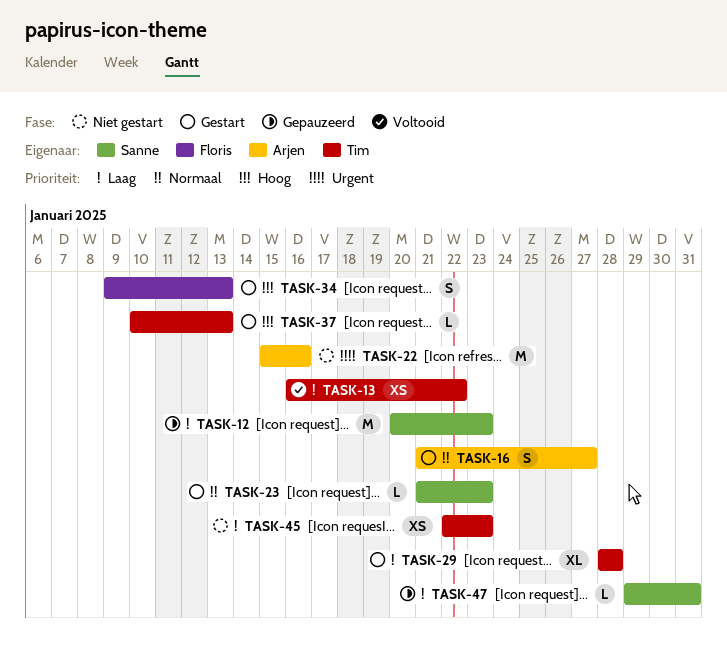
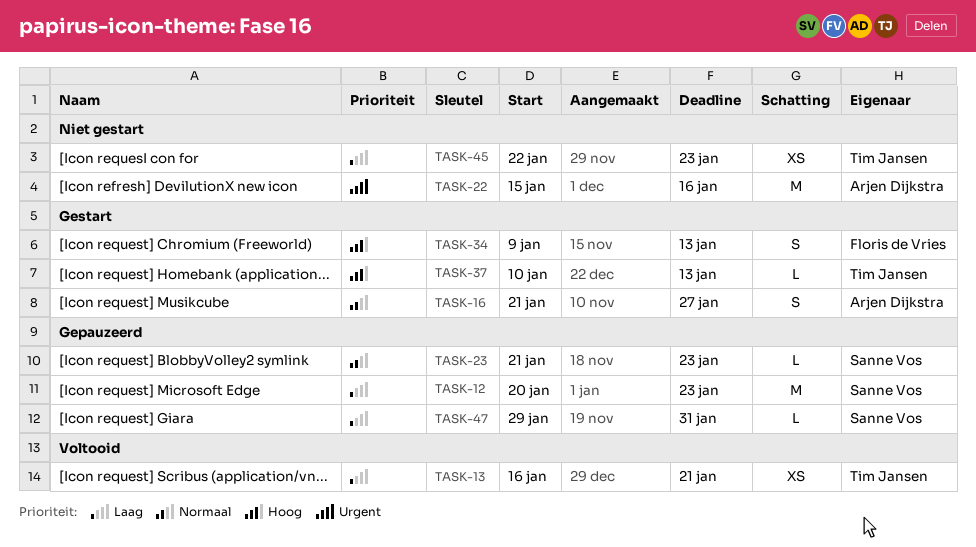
TASK-13, due: Jan 22 -> Jan 21
TASK-23, status: Gestart -> Gepauzeerd
TASK-29: present -> none

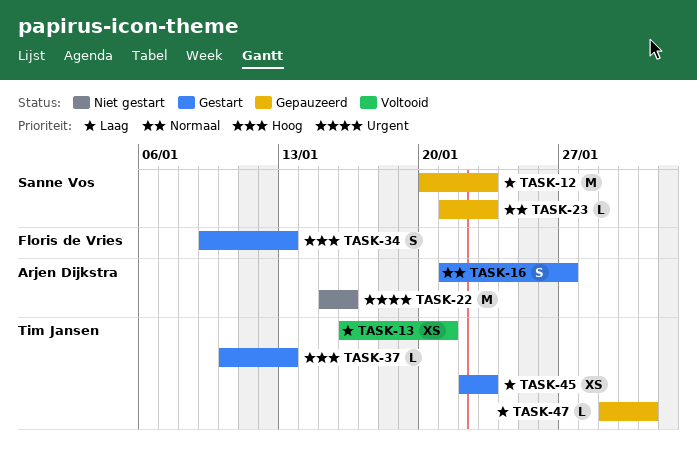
TASK-45, status: Niet gestart -> Gestart
TASK-47, owner: Sanne Vos -> Tim Jansen

